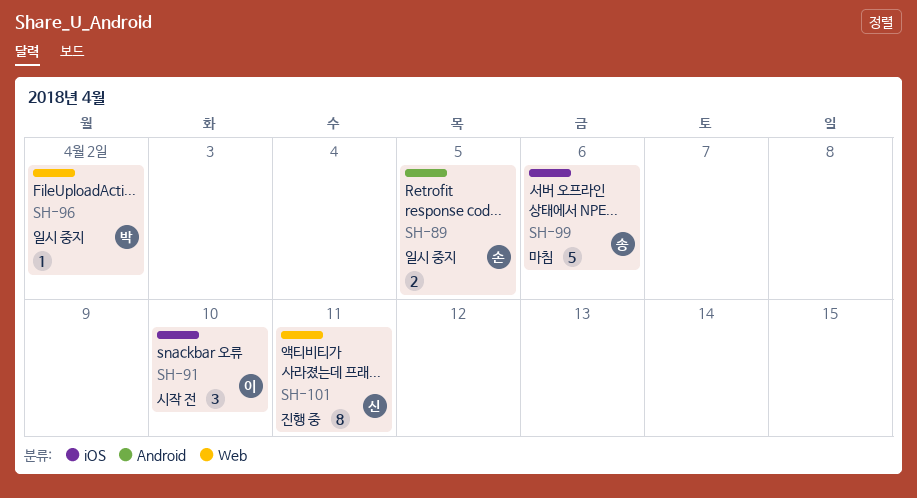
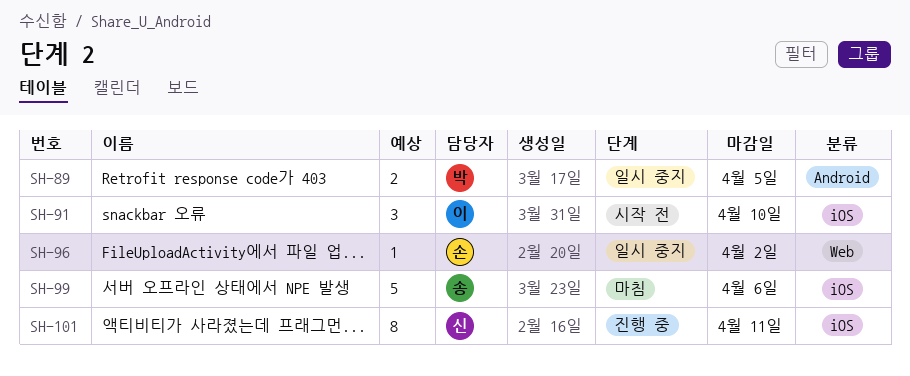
SH-89, owner: 손 -> 박
SH-96, owner: 박 -> 손
SH-101, label: Web -> iOS

